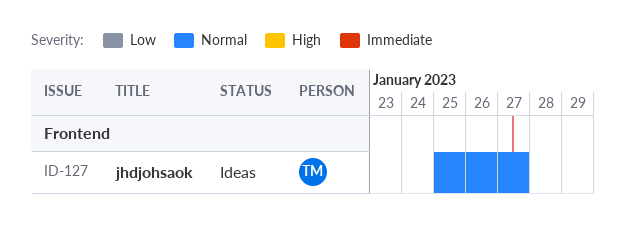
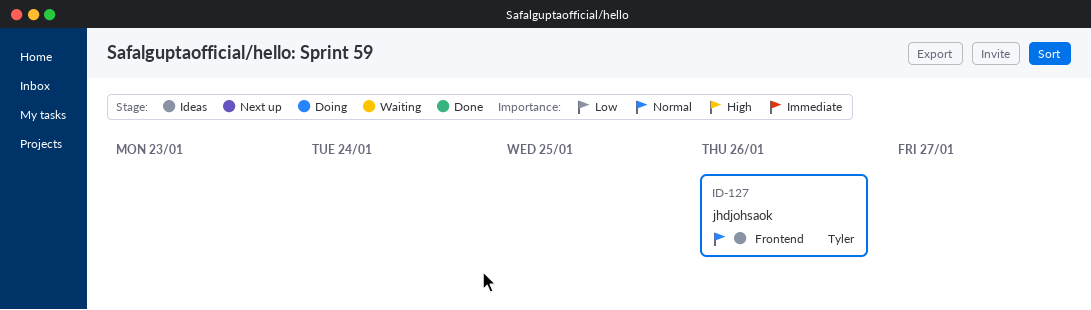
ID-127, due: Jan 27 -> Jan 26

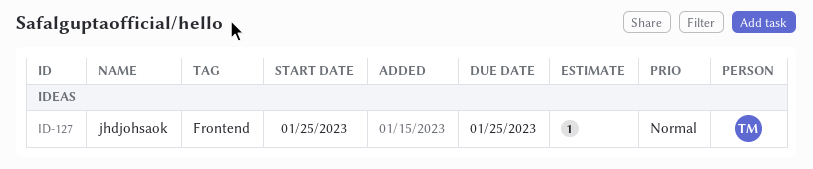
ID-127, due: Jan 26 -> Jan 25

